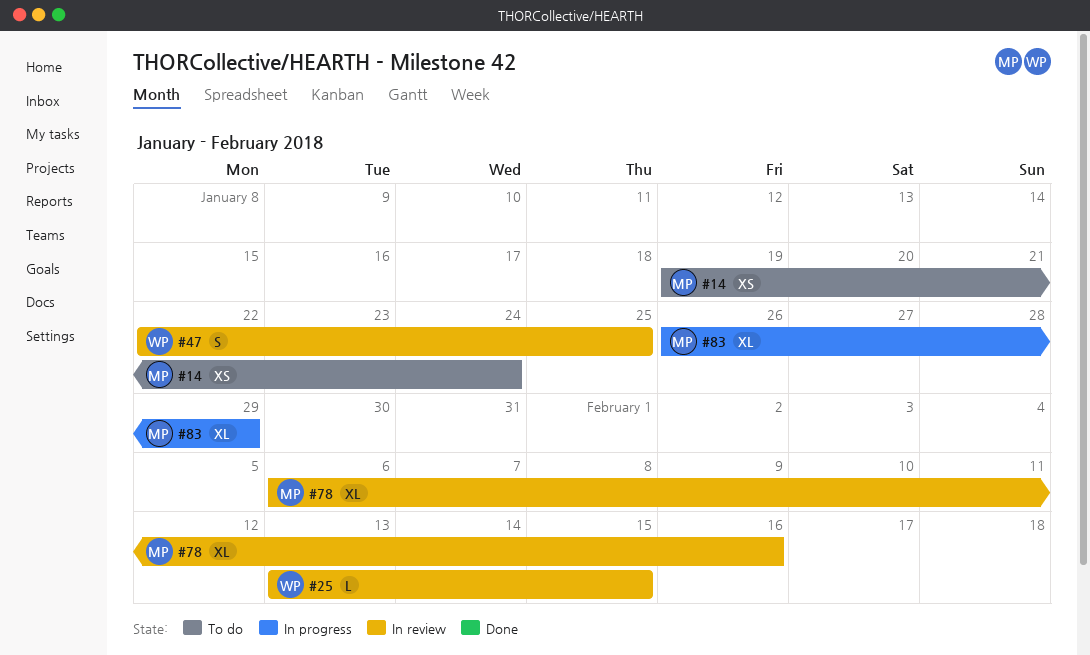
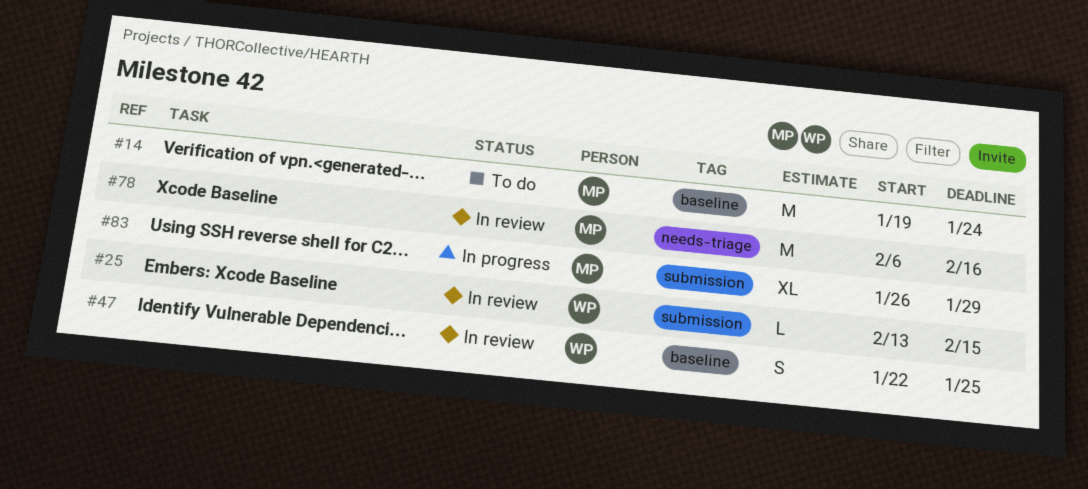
#14, estimate: XS -> M
#78, estimate: XL -> M

